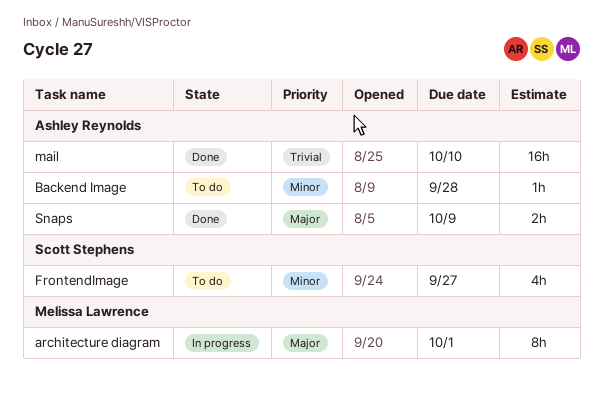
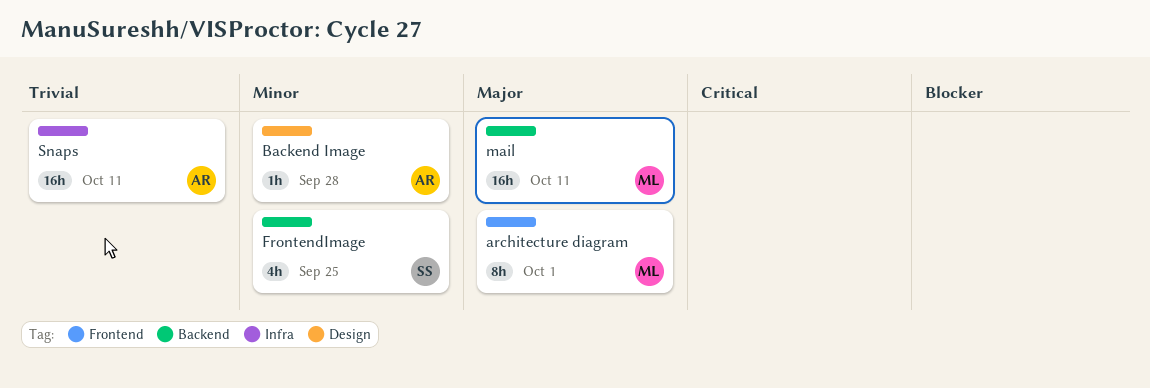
FrontendImage, due: Sep 27 -> Sep 25
mail, owner: Ashley Reynolds -> Melissa Lawrence
mail, priority: Trivial -> Major
mail, due: Oct 10 -> Oct 11
Snaps, priority: Major -> Trivial
Snaps, estimate: 2h -> 16h
Snaps, due: Oct 9 -> Oct 11

